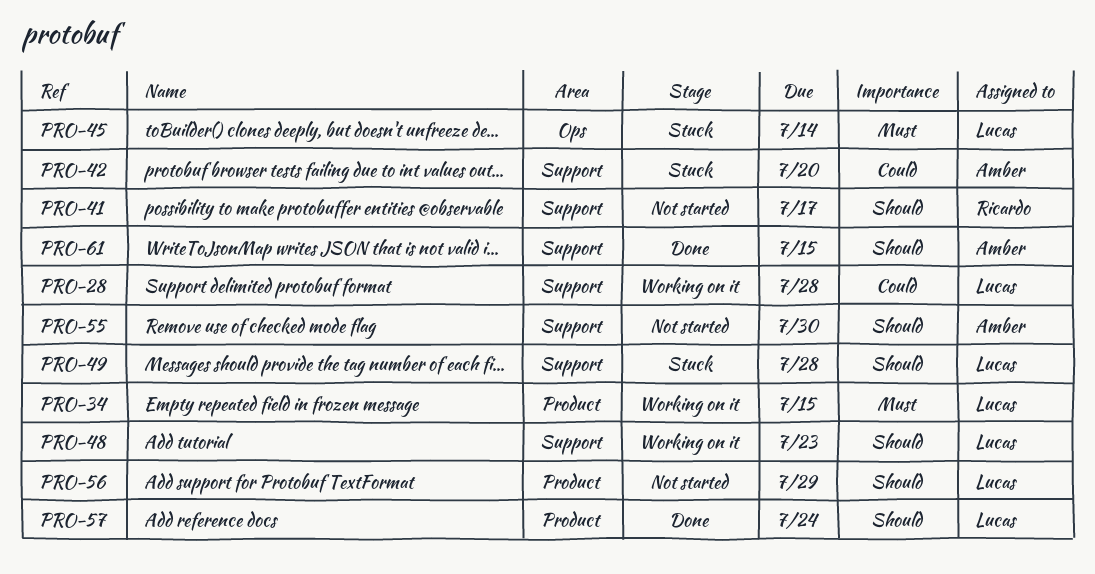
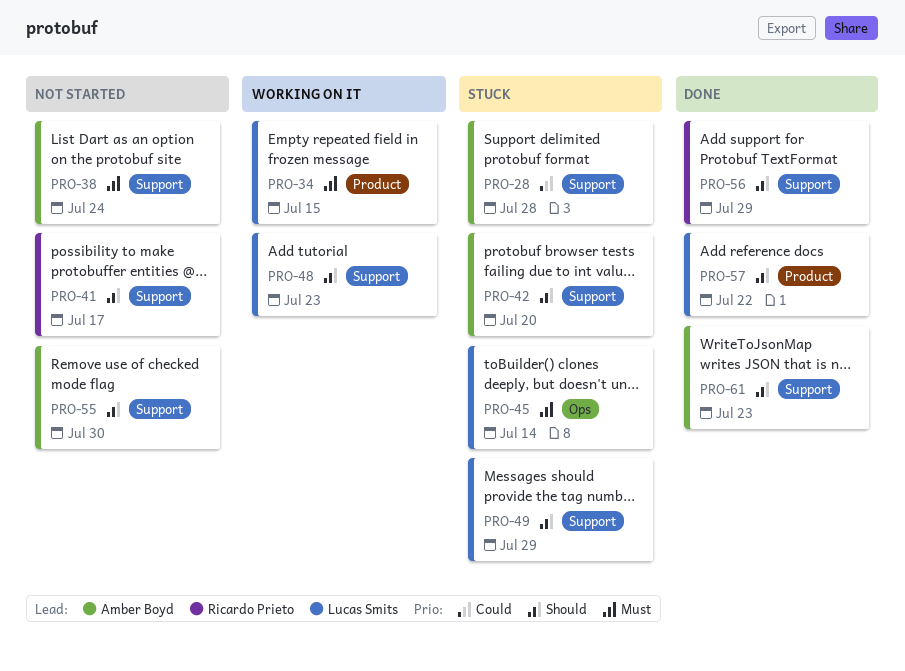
PRO-28, status: Working on it -> Stuck
PRO-28, owner: Lucas Smits -> Amber Boyd
PRO-38: none -> present
PRO-42, priority: Could -> Should
PRO-49, due: Jul 28 -> Jul 29
PRO-56, status: Not started -> Done
PRO-56, owner: Lucas Smits -> Ricardo Prieto
PRO-56, label: Product -> Support
PRO-57, due: Jul 24 -> Jul 22
PRO-61, due: Jul 15 -> Jul 23

